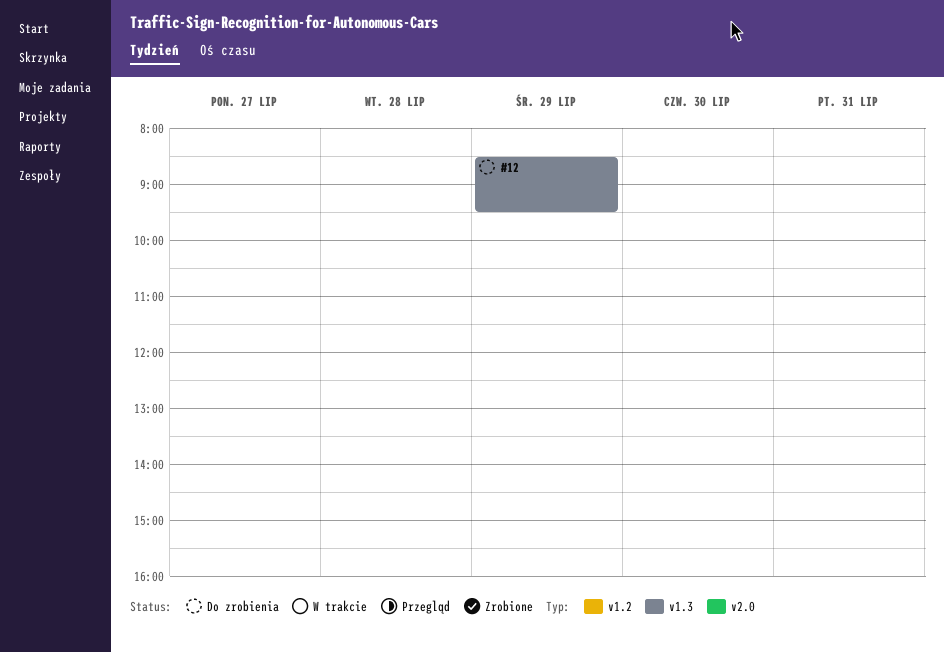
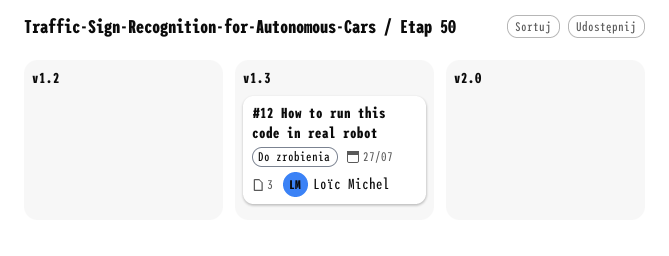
#12, day: Jul 29 -> Jul 27

